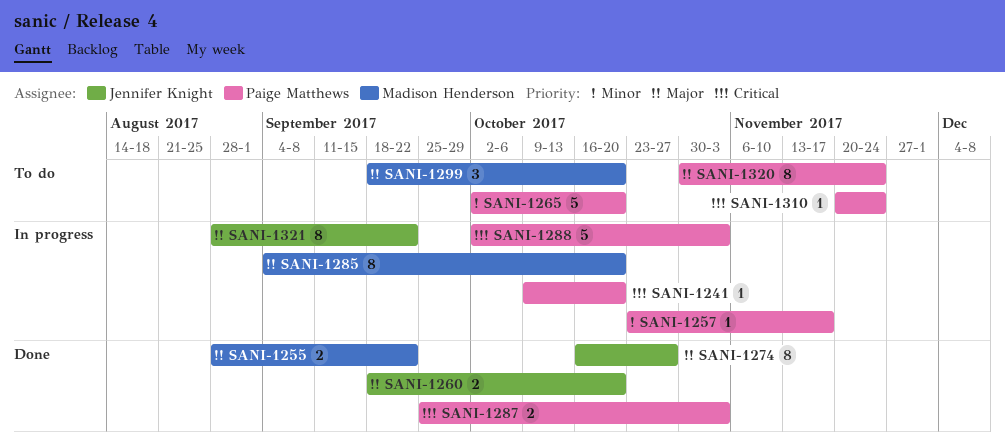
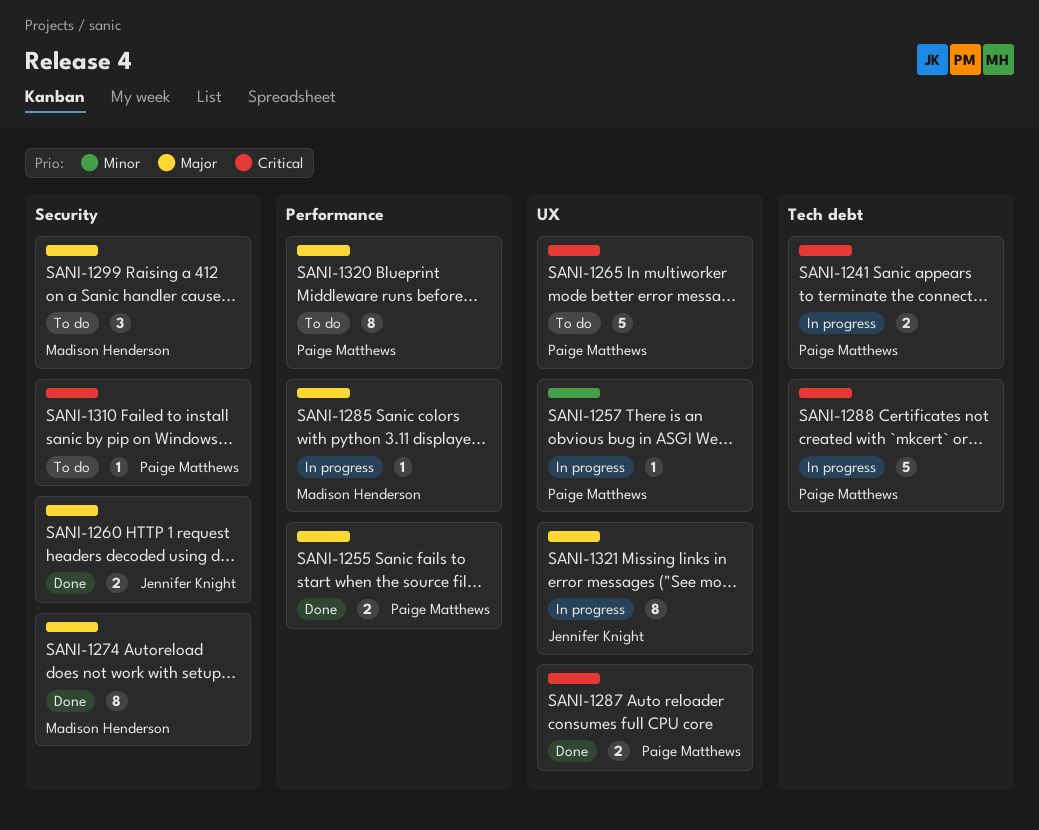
SANI-1241, estimate: 1 -> 2
SANI-1255, owner: Madison Henderson -> Paige Matthews
SANI-1265, priority: Minor -> Critical
SANI-1274, owner: Jennifer Knight -> Madison Henderson
SANI-1285, estimate: 8 -> 1

